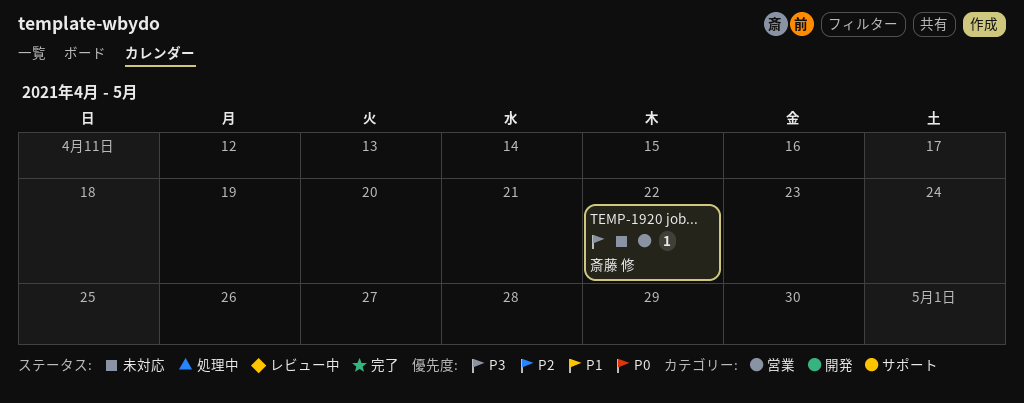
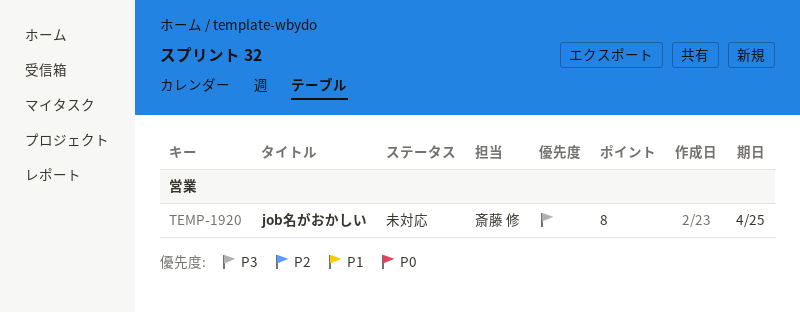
TEMP-1920, estimate: 1 -> 8
TEMP-1920, due: Apr 22 -> Apr 25

